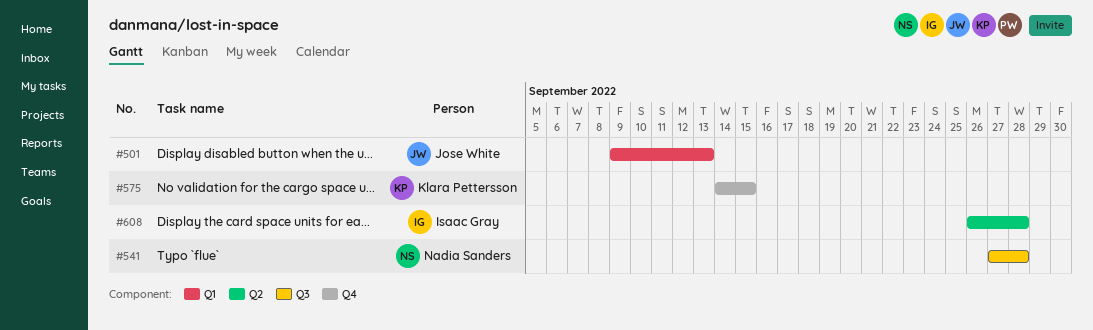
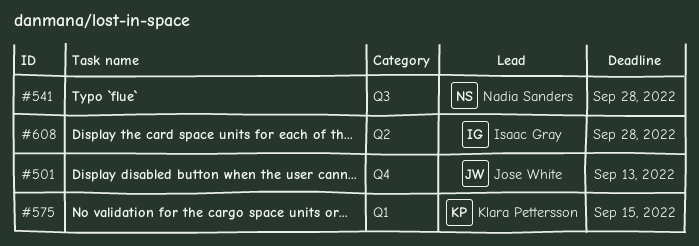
#501, label: Q1 -> Q4
#575, label: Q4 -> Q1

